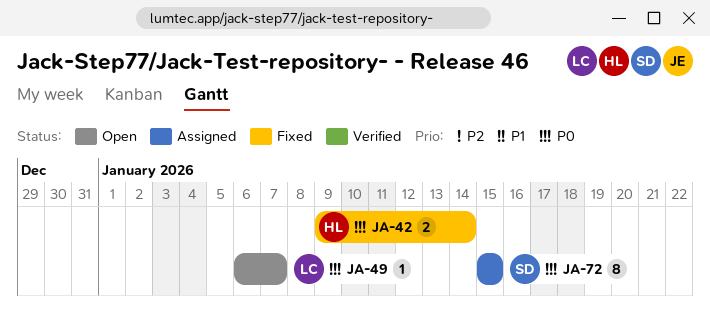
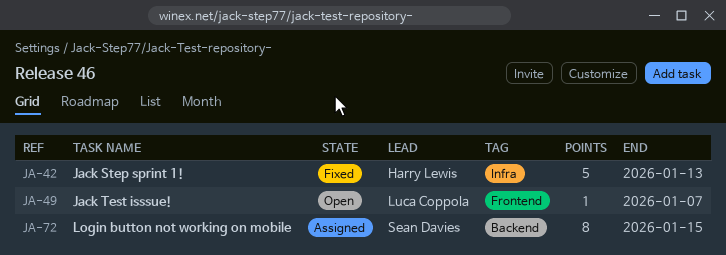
JA-42, estimate: 2 -> 5
JA-42, due: Jan 14 -> Jan 13

